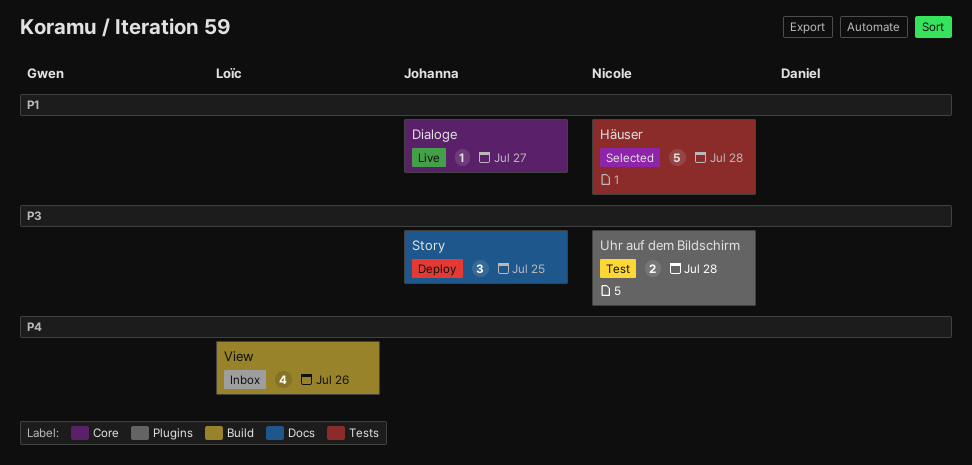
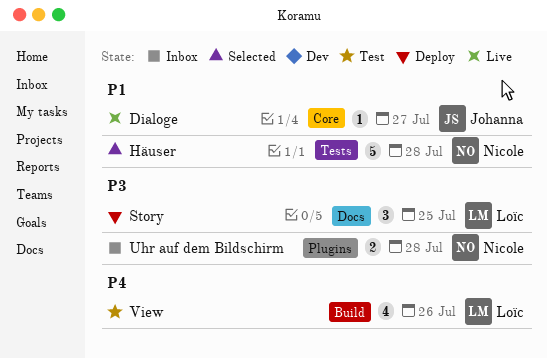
Story, owner: Johanna -> Loïc
Uhr auf dem Bildschirm, status: Test -> Inbox
View, status: Inbox -> Test

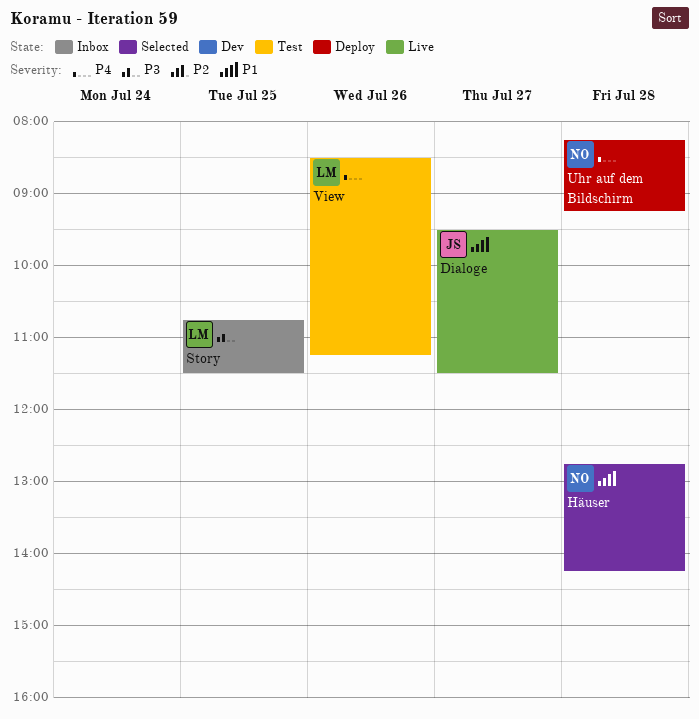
Story, status: Deploy -> Inbox
Uhr auf dem Bildschirm, status: Inbox -> Deploy
Uhr auf dem Bildschirm, priority: P3 -> P4

